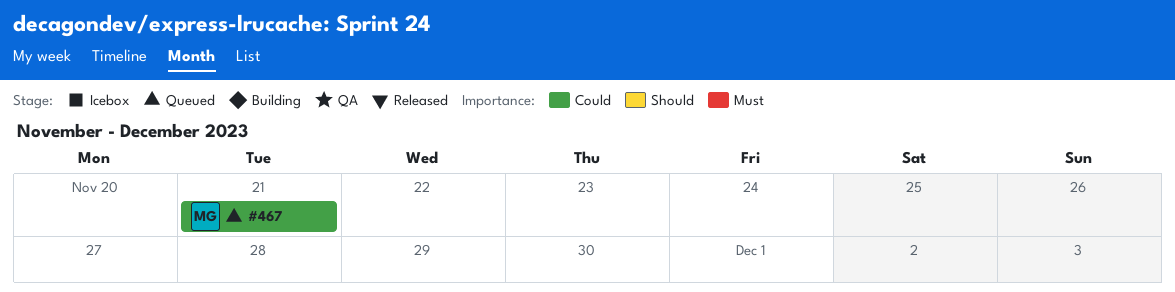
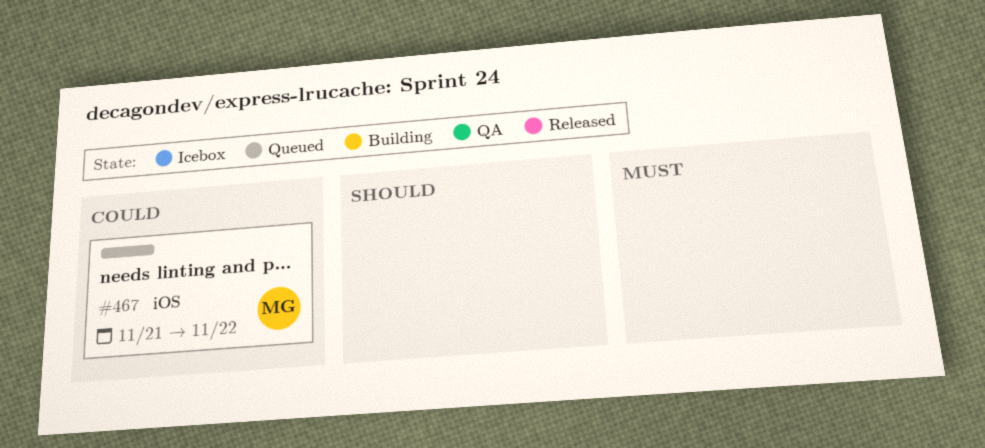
#467, due: Nov 21 -> Nov 22

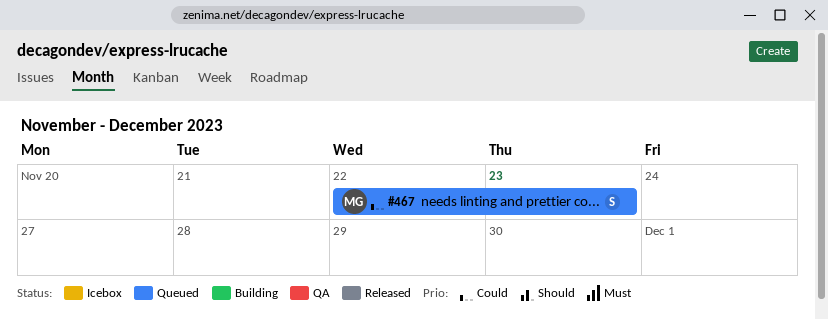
#467, start: Nov 21 -> Nov 22
#467, due: Nov 22 -> Nov 23

